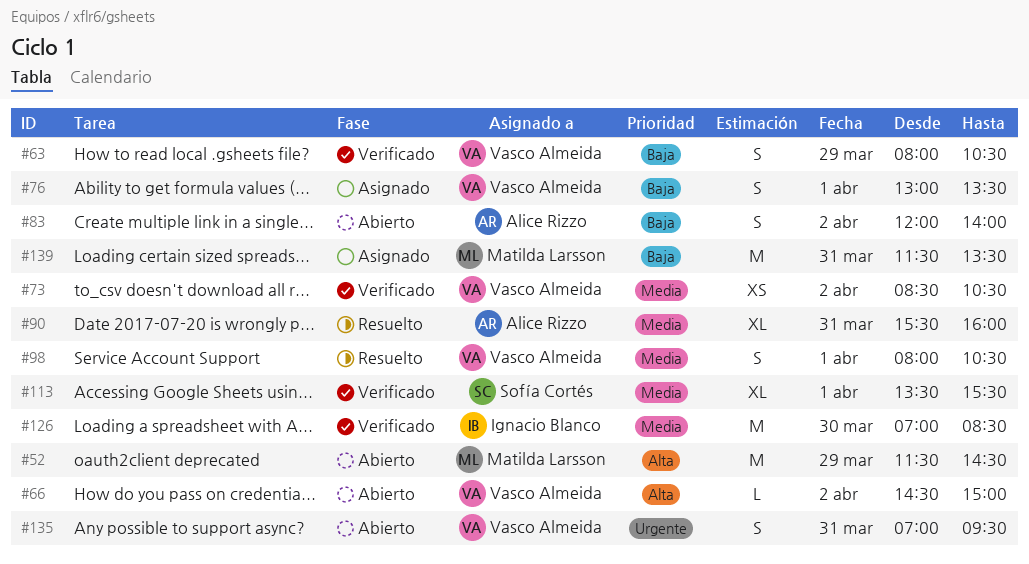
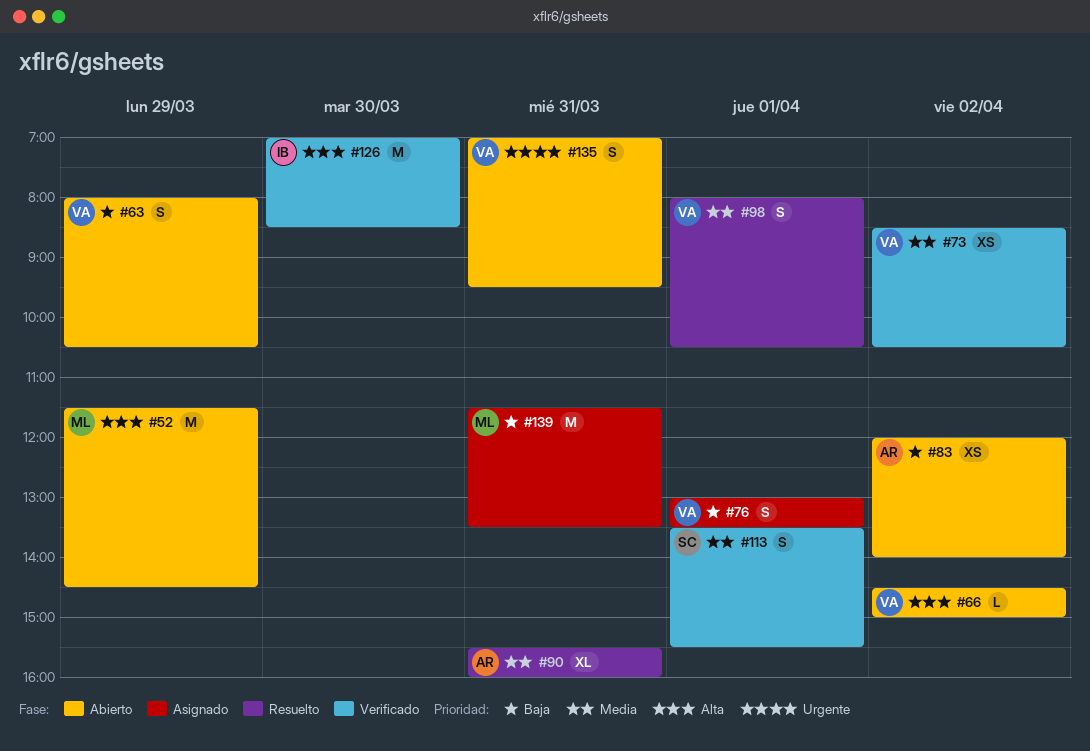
#63, status: Verificado -> Abierto
#83, estimate: S -> XS
#113, estimate: XL -> S
#126, priority: Media -> Alta

